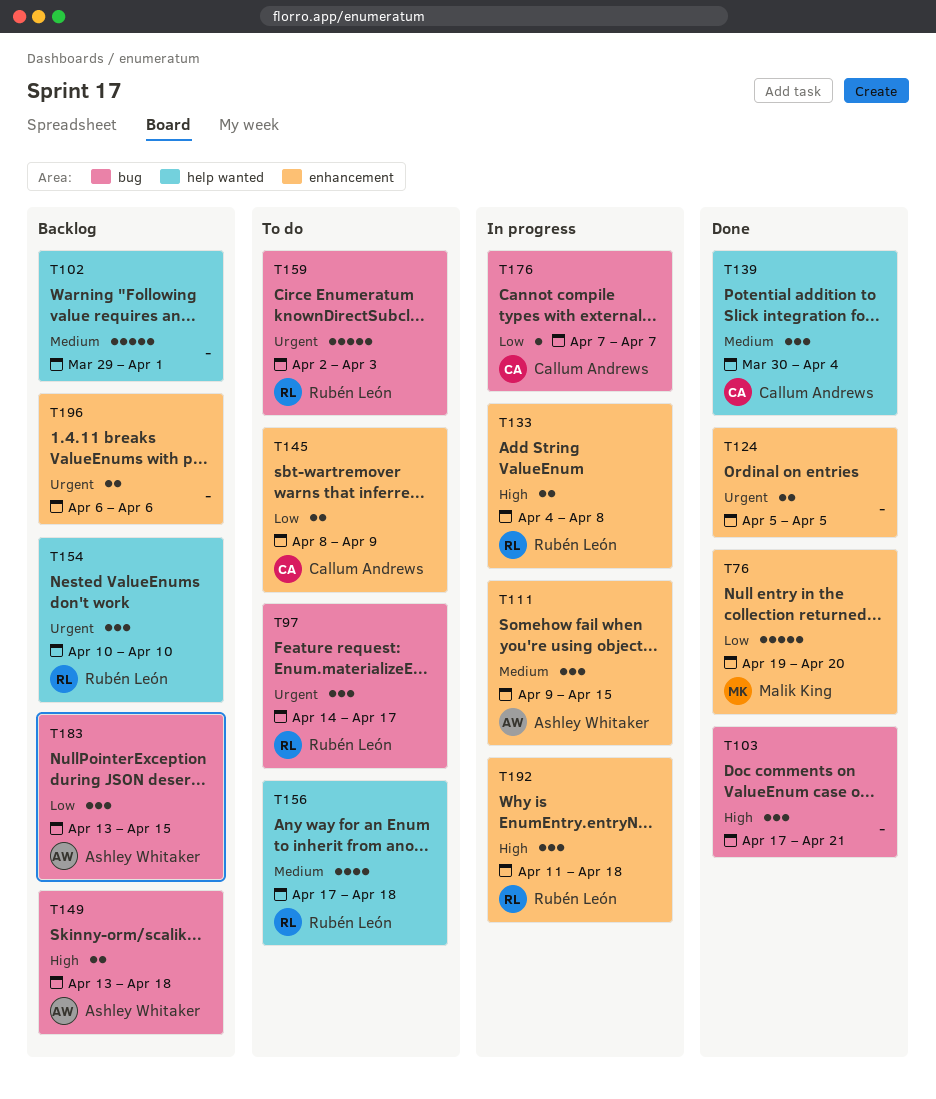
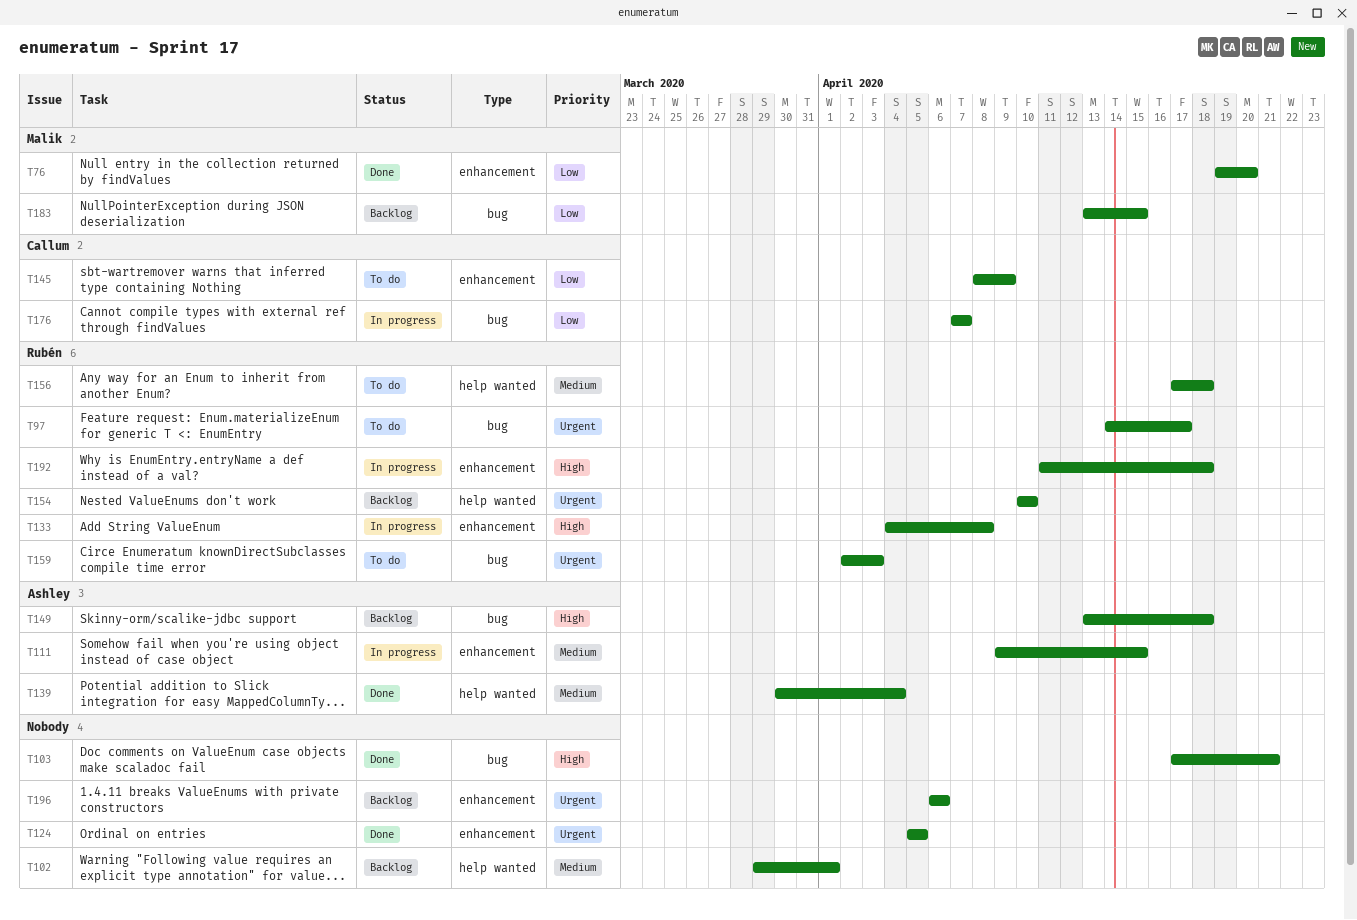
T139, owner: Callum Andrews -> Ashley Whitaker
T183, owner: Ashley Whitaker -> Malik King

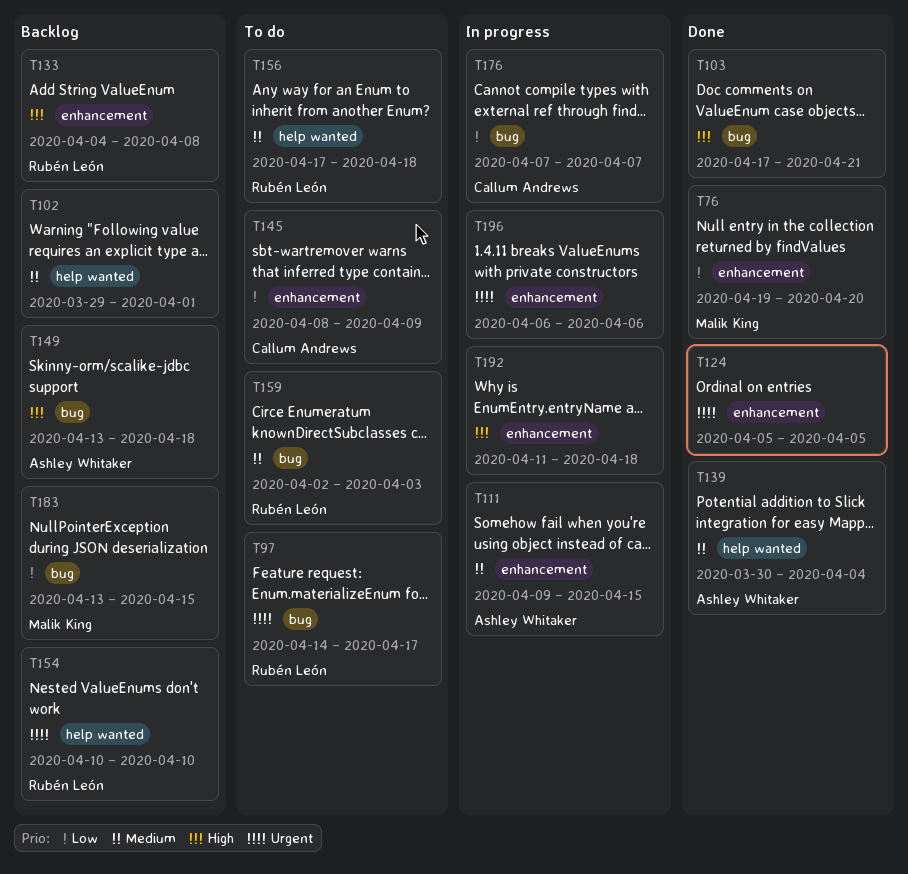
T133, status: In progress -> Backlog
T159, priority: Urgent -> Medium
T192, owner: Rubén León -> none
T196, status: Backlog -> In progress

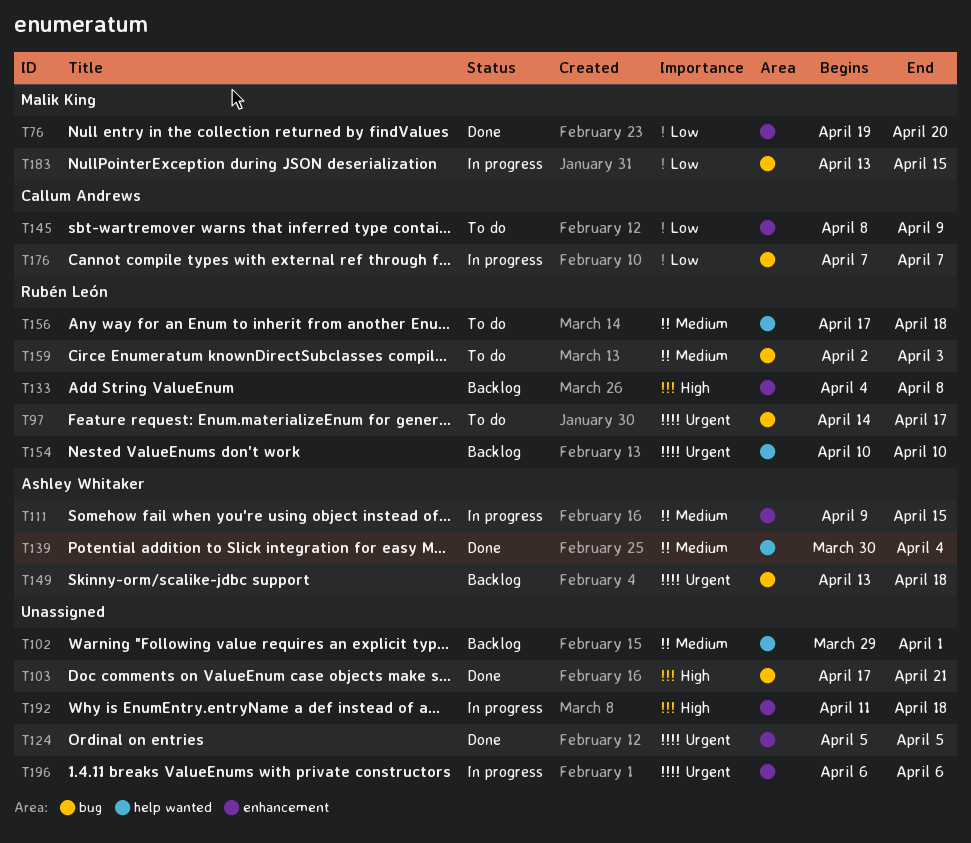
T149, priority: High -> Urgent
T183, status: Backlog -> In progress

